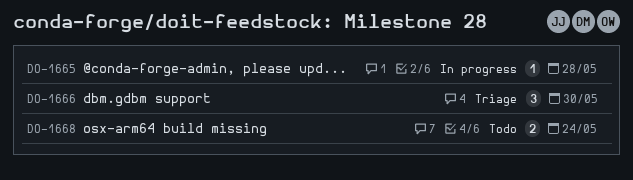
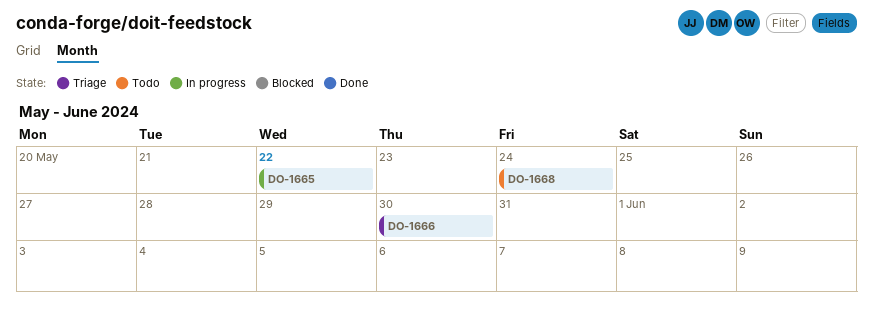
DO-1665, due: May 28 -> May 22

